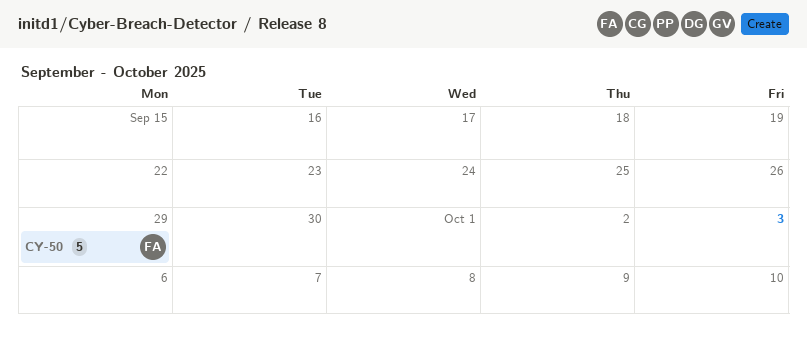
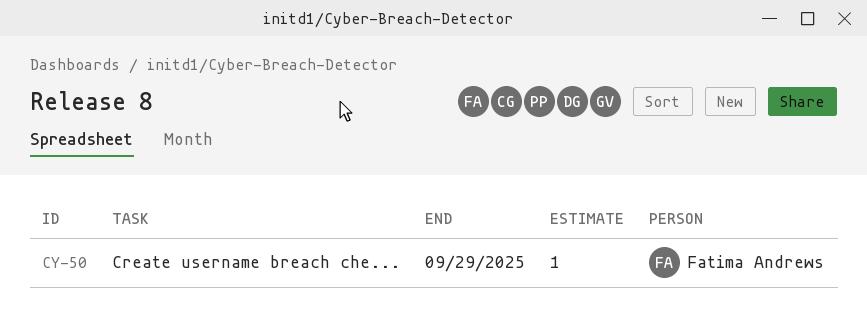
CY-50, estimate: 5 -> 1

